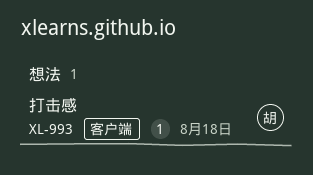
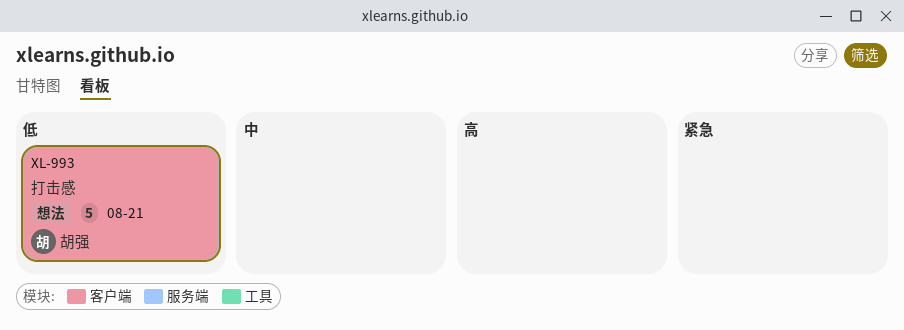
XL-993, estimate: 1 -> 5
XL-993, due: Aug 18 -> Aug 21

